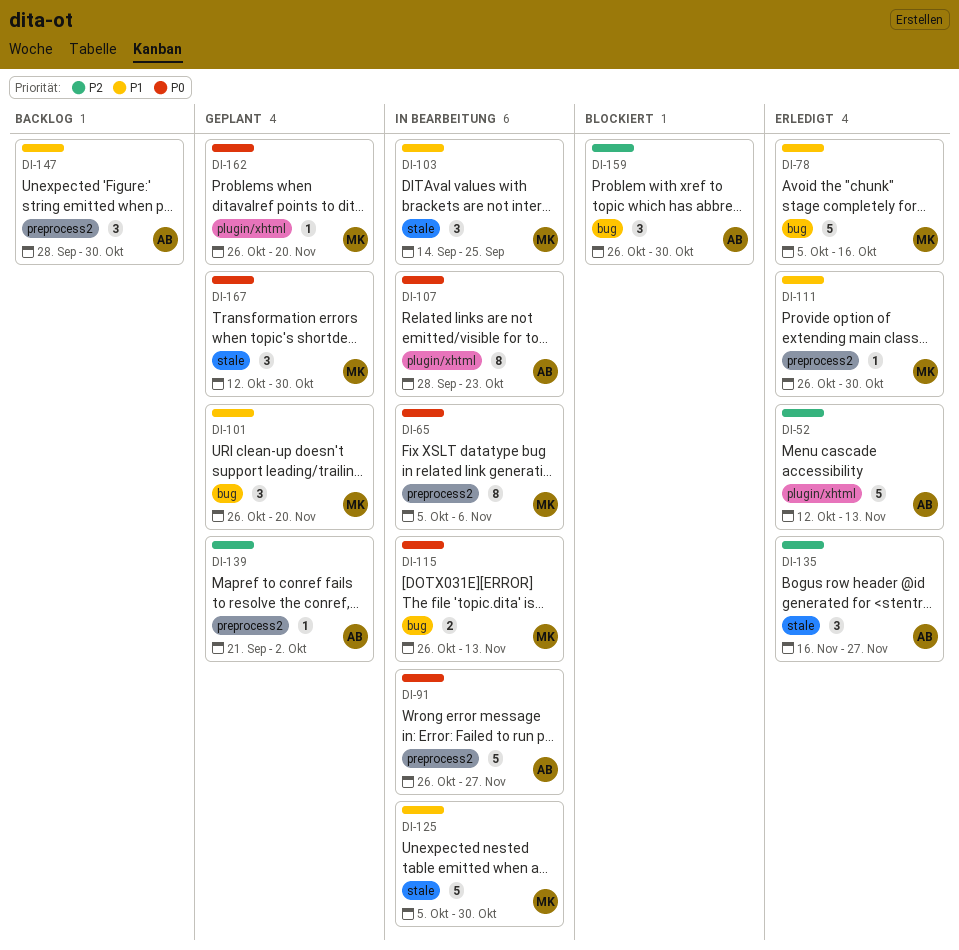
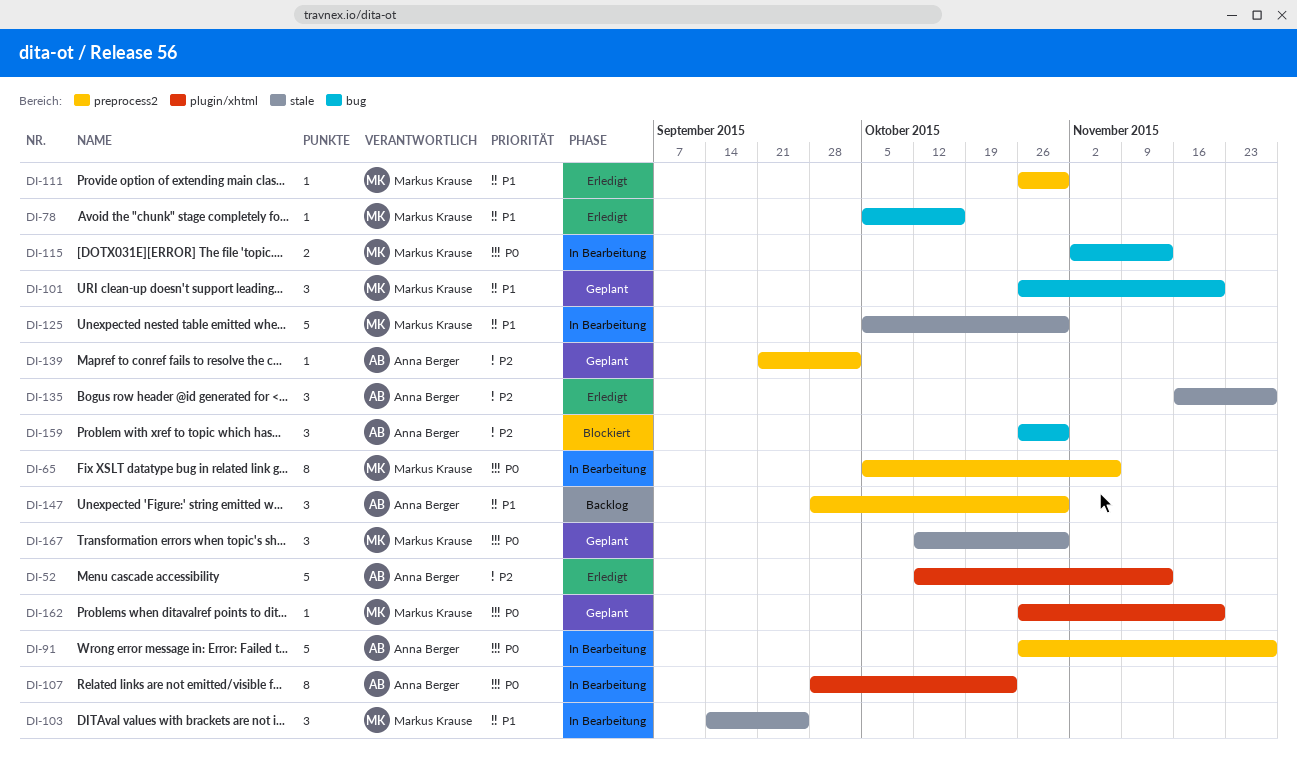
DI-78, estimate: 5 -> 1
DI-115, start: Oct 26 -> Nov 2

